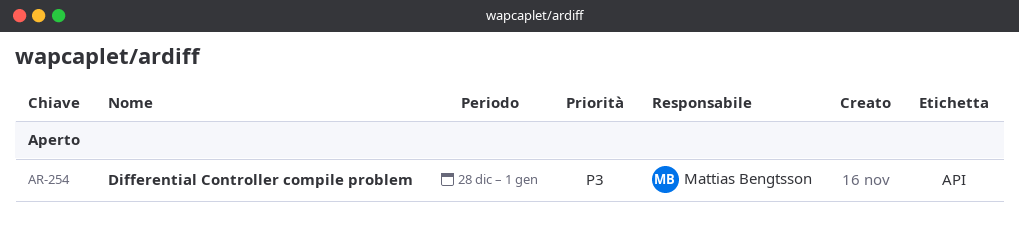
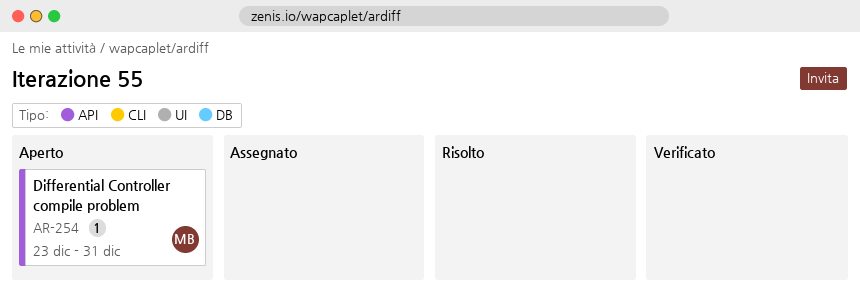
AR-254, start: Dec 28 -> Dec 23
AR-254, due: Jan 1 -> Dec 31

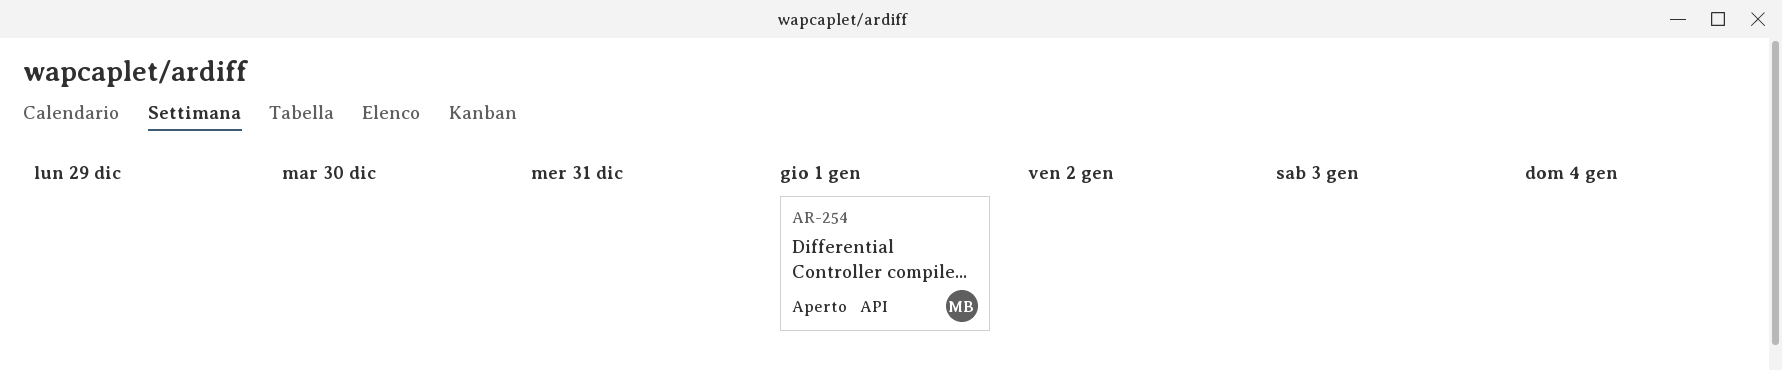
AR-254, due: Dec 31 -> Jan 1

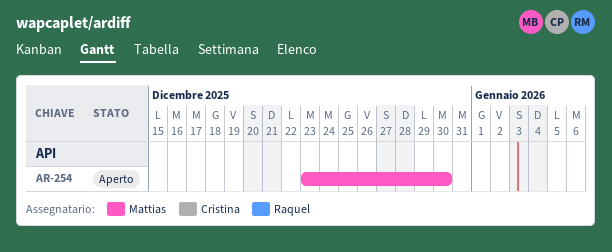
AR-254, due: Jan 1 -> Dec 30

